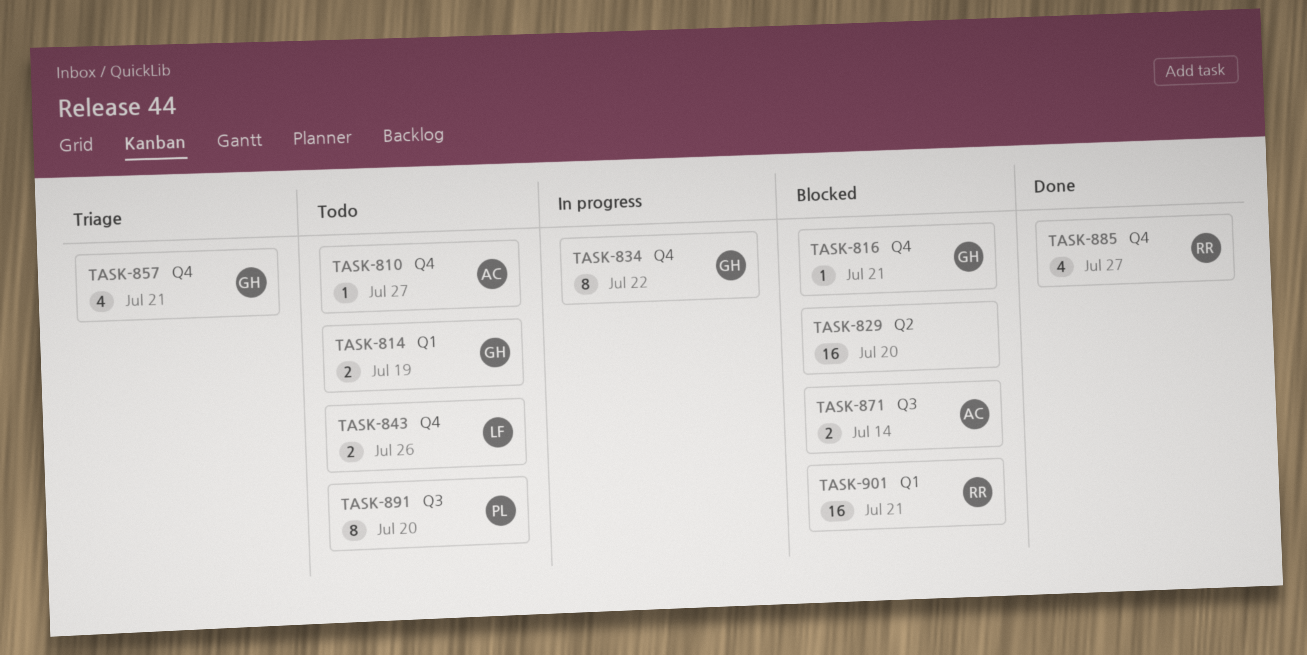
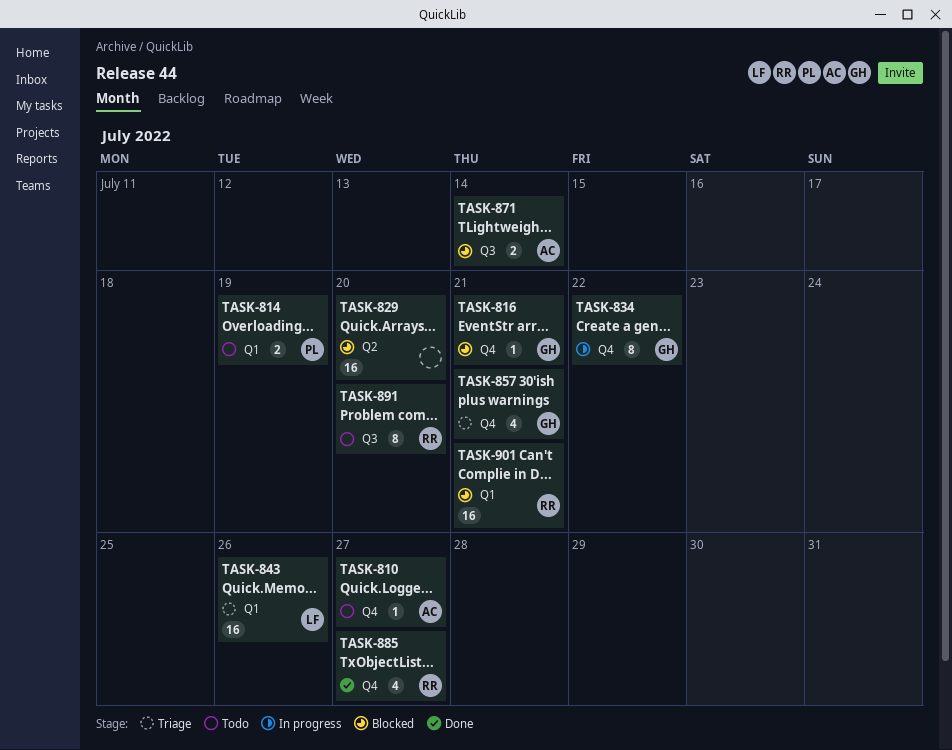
TASK-814, owner: GH -> PL
TASK-843, status: Todo -> Triage
TASK-843, label: Q4 -> Q1
TASK-843, estimate: 2 -> 16
TASK-891, owner: PL -> RR

